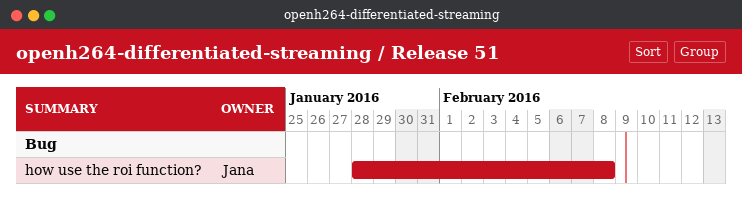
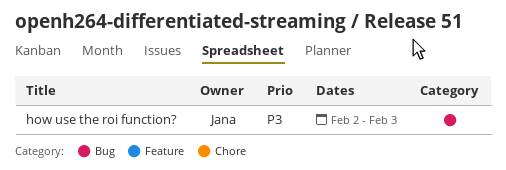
how use the roi function?, start: Jan 28 -> Feb 2
how use the roi function?, due: Feb 8 -> Feb 3

